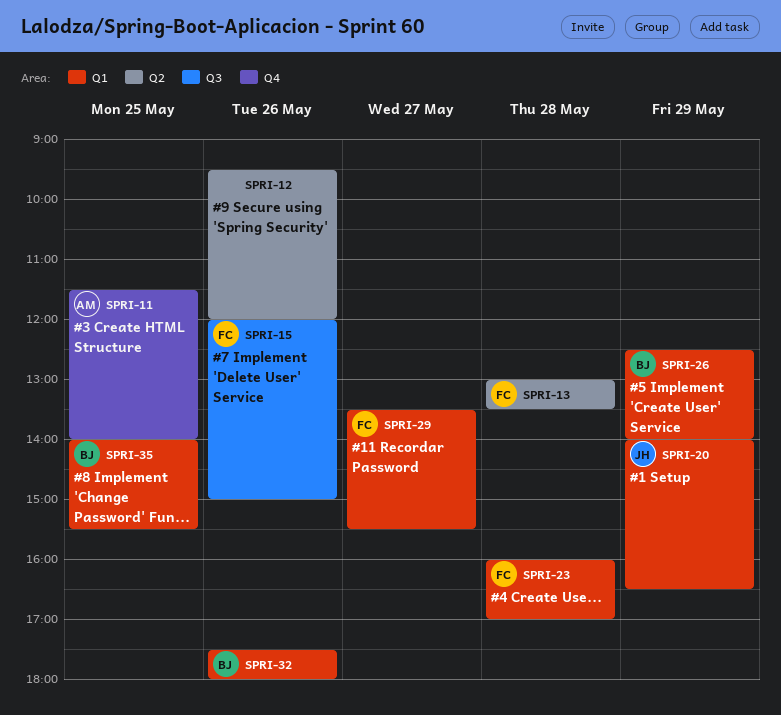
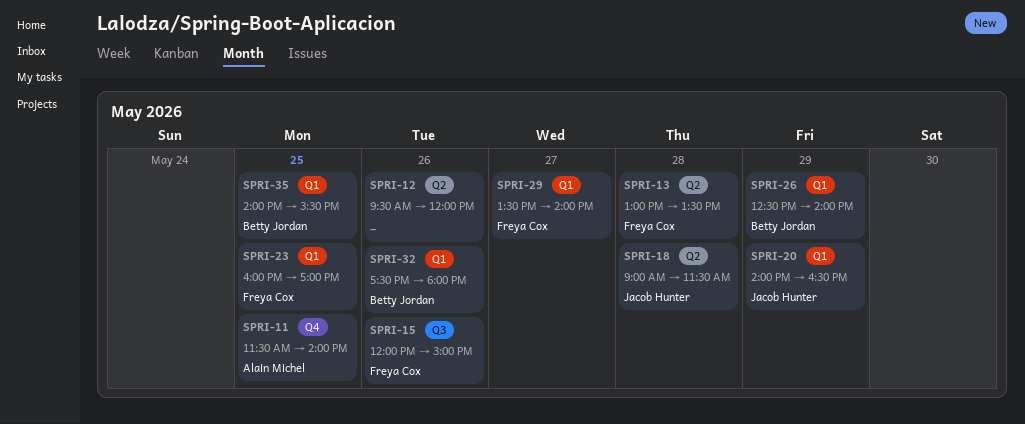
SPRI-18: none -> present
SPRI-23, day: May 28 -> May 25
SPRI-29, ends: 15:30 -> 14:00

